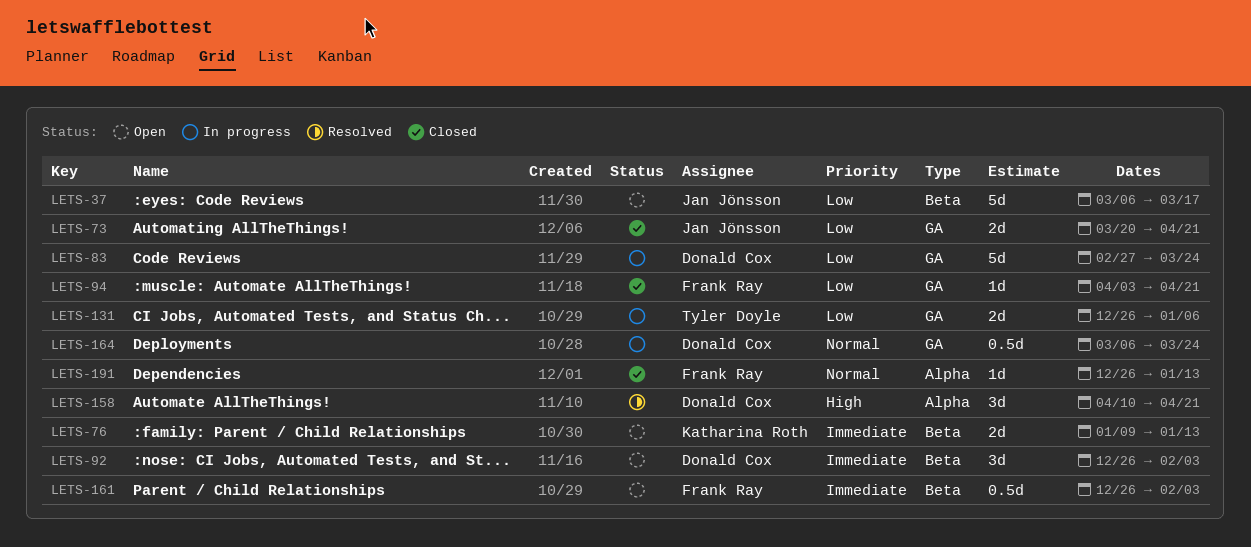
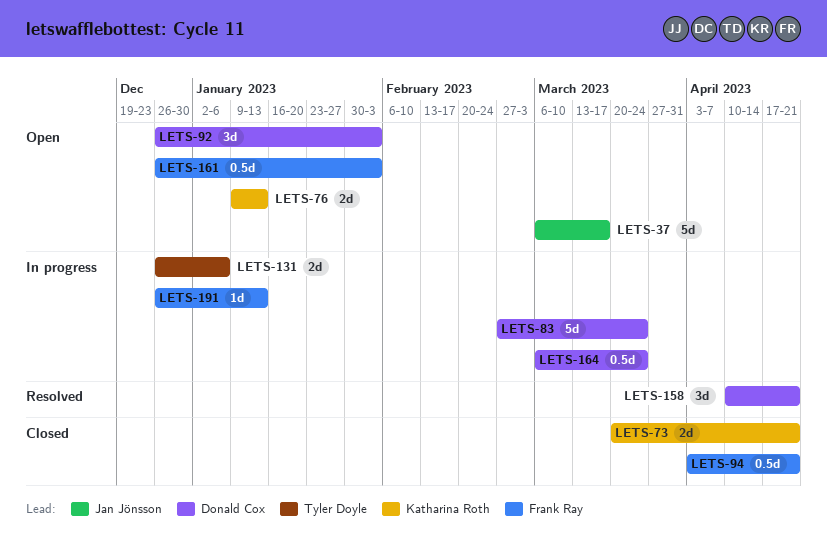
LETS-73, owner: Jan Jönsson -> Katharina Roth
LETS-94, estimate: 1d -> 0.5d
LETS-191, status: Closed -> In progress

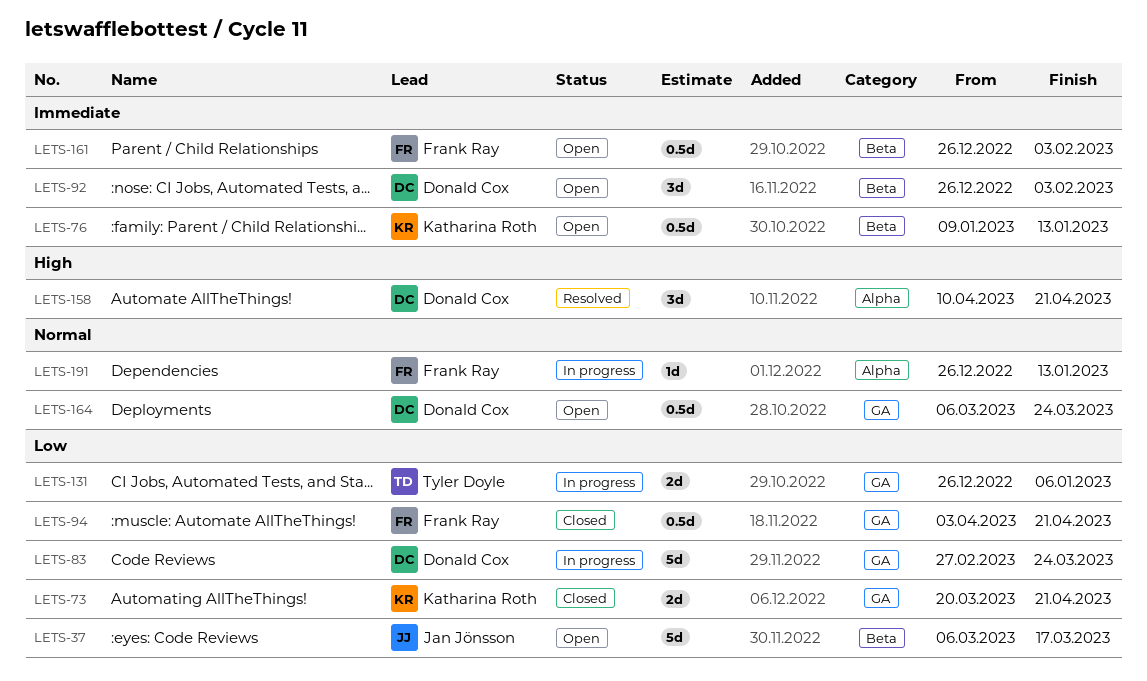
LETS-76, estimate: 2d -> 0.5d
LETS-164, status: In progress -> Open

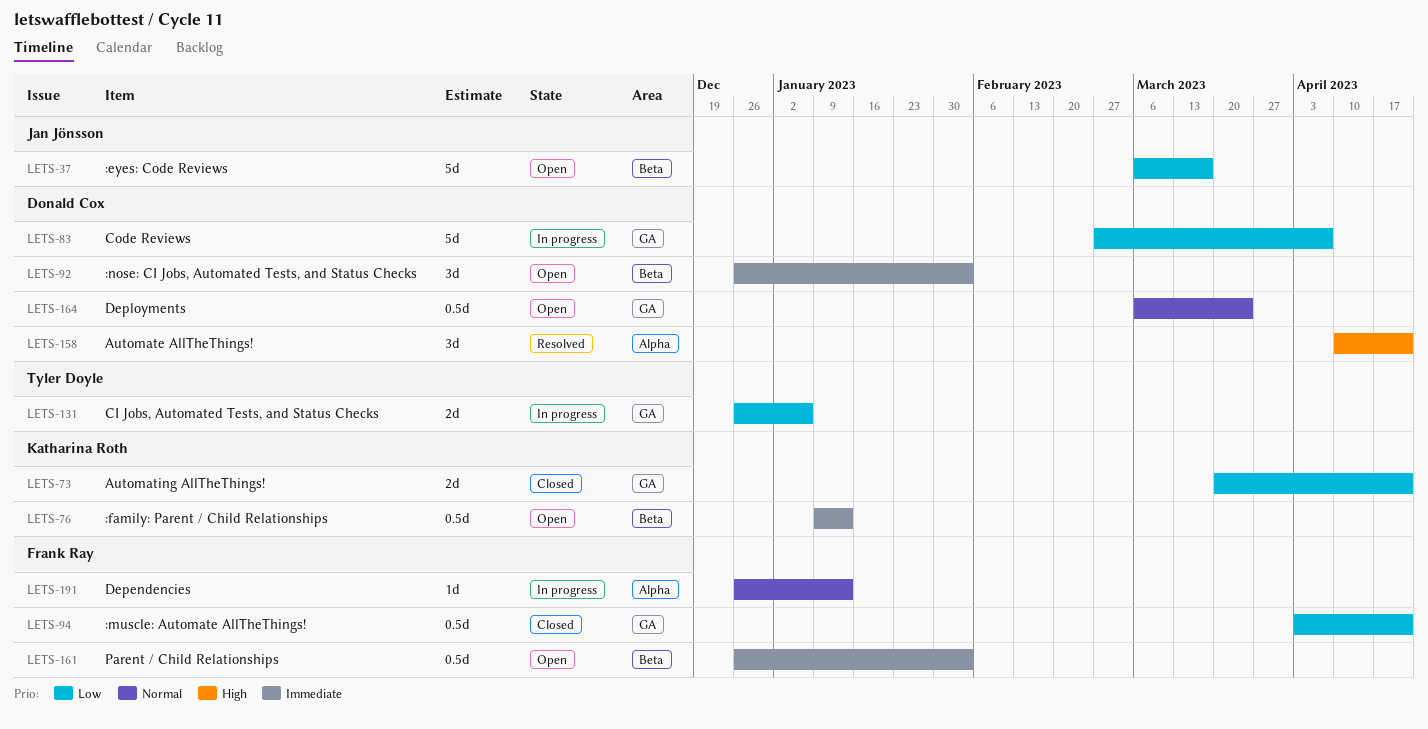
LETS-83, due: Mar 24 -> Apr 7

